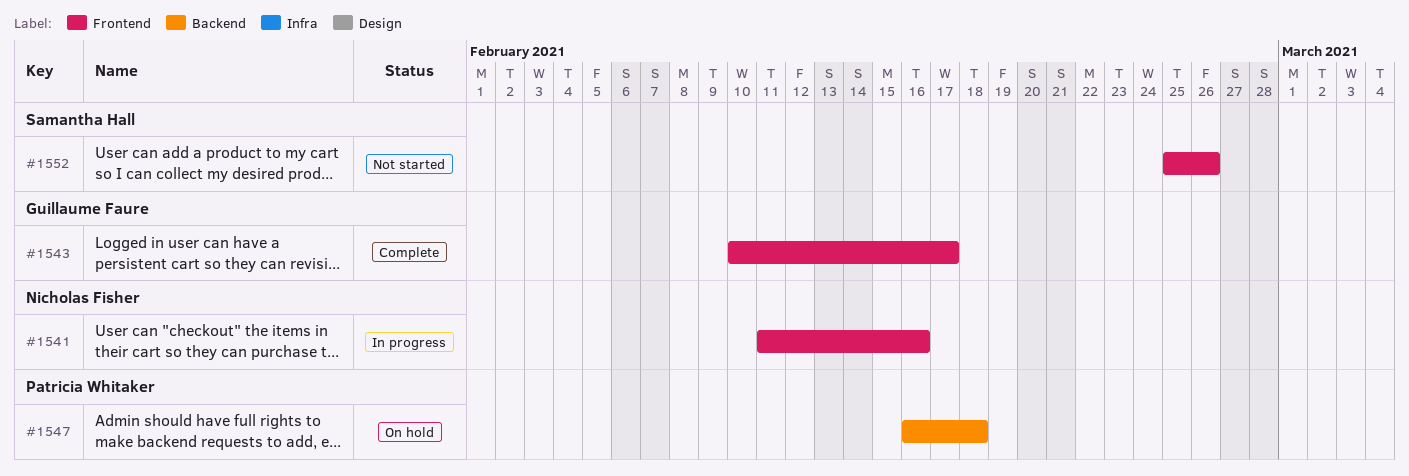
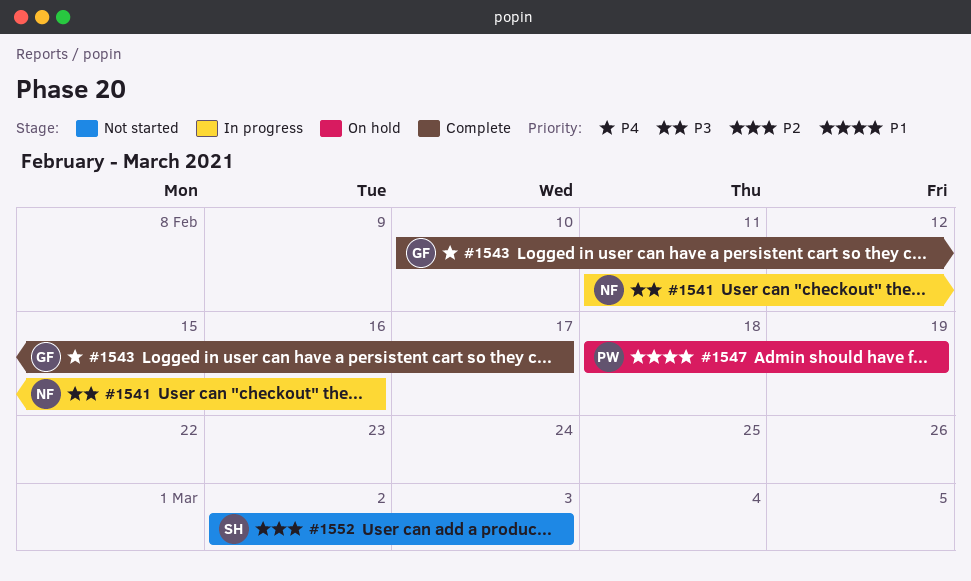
#1547, start: Feb 16 -> Feb 18
#1547, due: Feb 18 -> Feb 19
#1552, start: Feb 25 -> Mar 2
#1552, due: Feb 26 -> Mar 3

